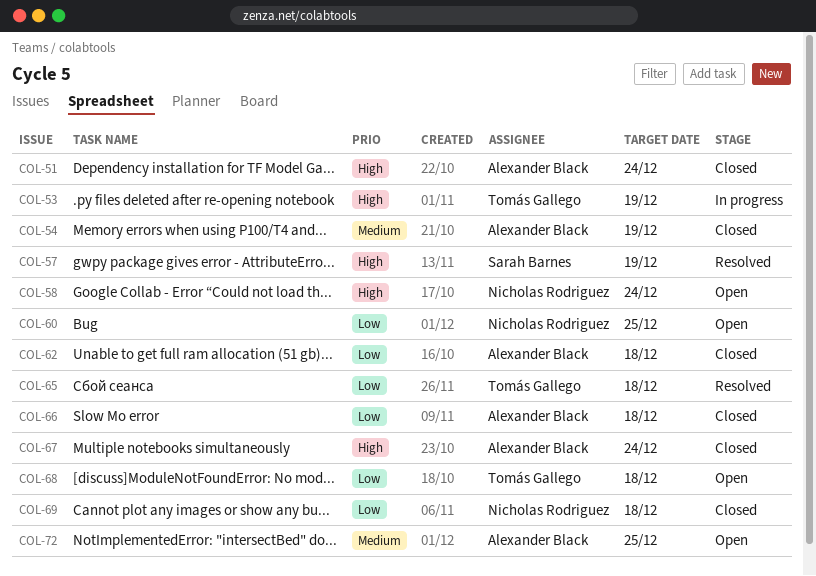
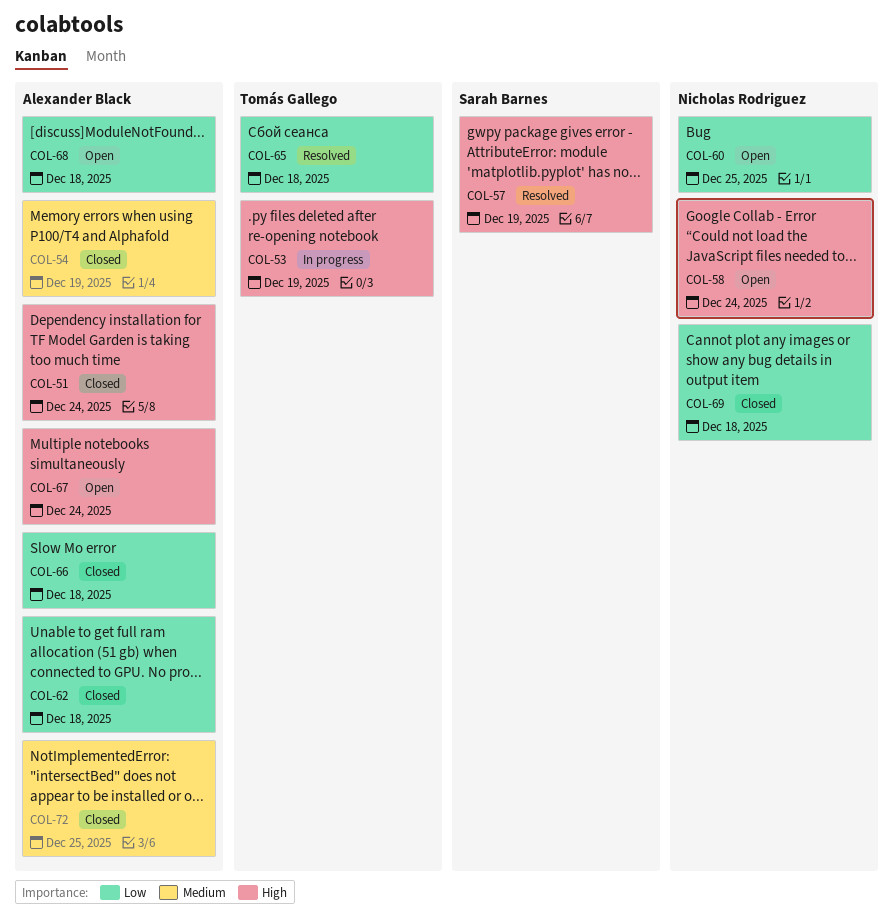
COL-67, status: Closed -> Open
COL-68, owner: Tomás Gallego -> Alexander Black
COL-72, status: Open -> Closed

